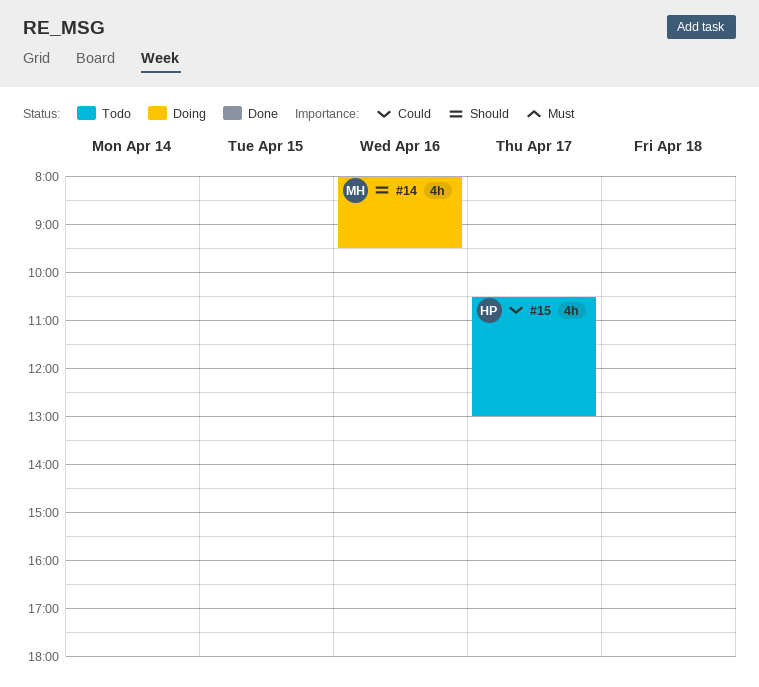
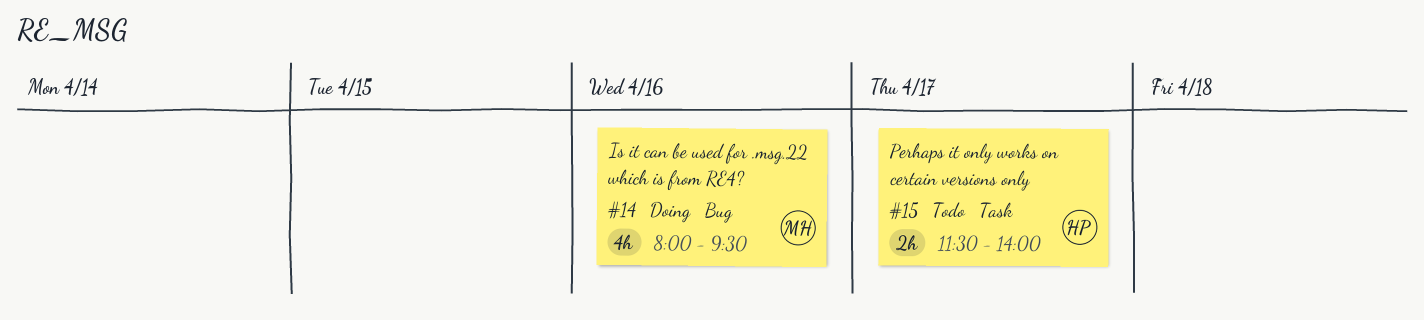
#15, estimate: 4h -> 2h
#15, begins: 10:30 -> 11:30
#15, ends: 13:00 -> 14:00

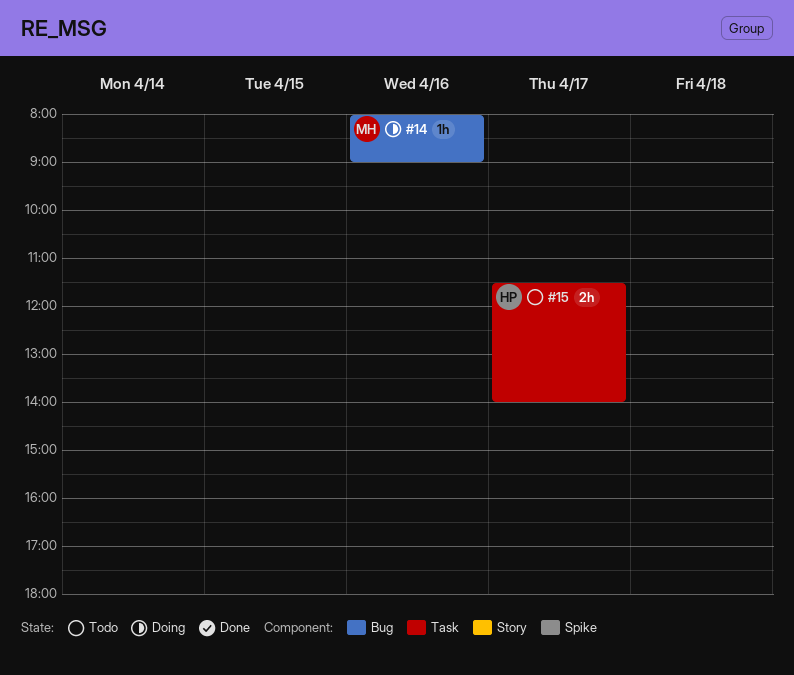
#14, estimate: 4h -> 1h
#14, ends: 09:30 -> 09:00

